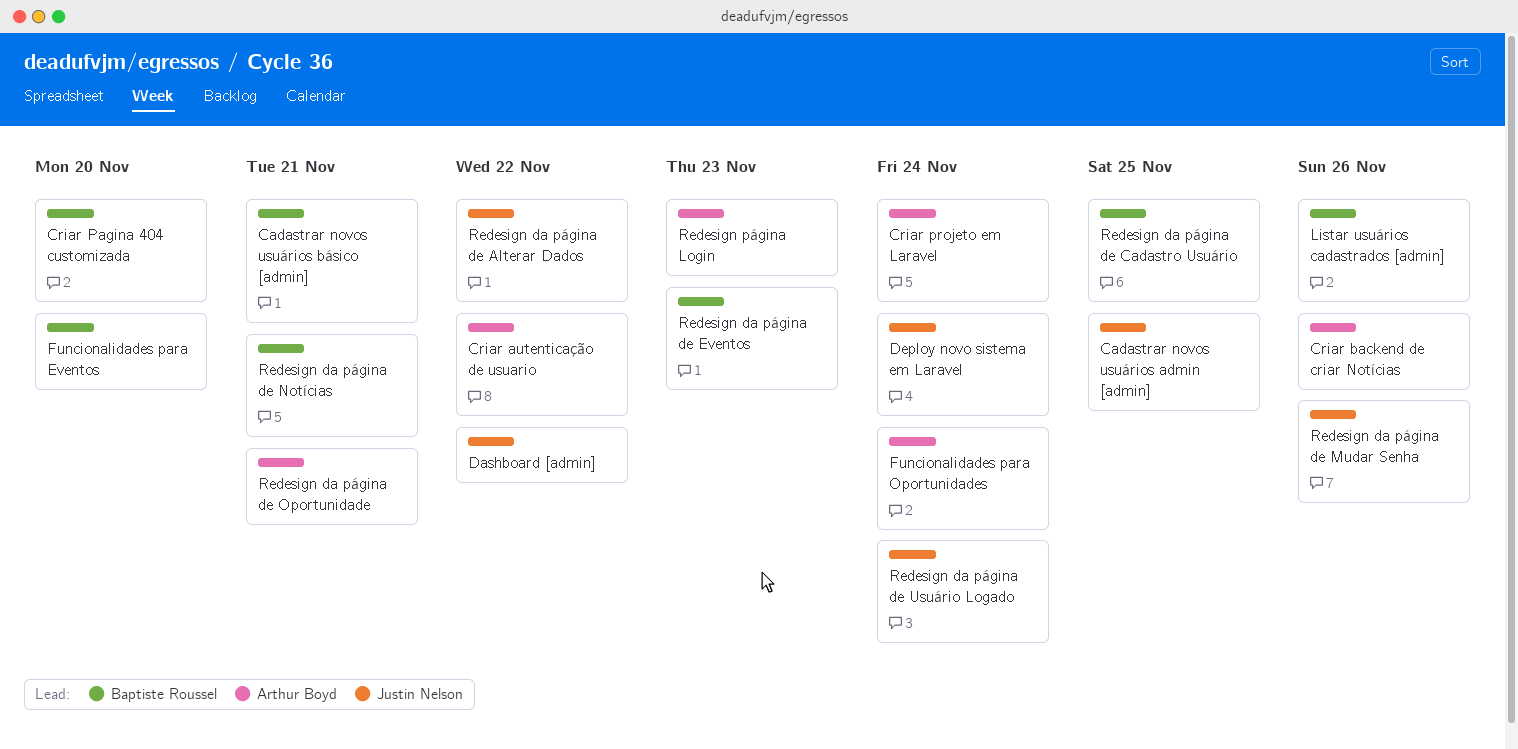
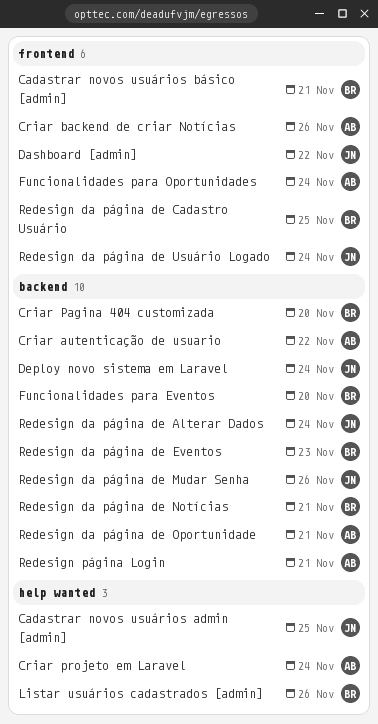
Redesign da página de Alterar Dados, due: Nov 22 -> Nov 24
Redesign página Login, due: Nov 23 -> Nov 21

